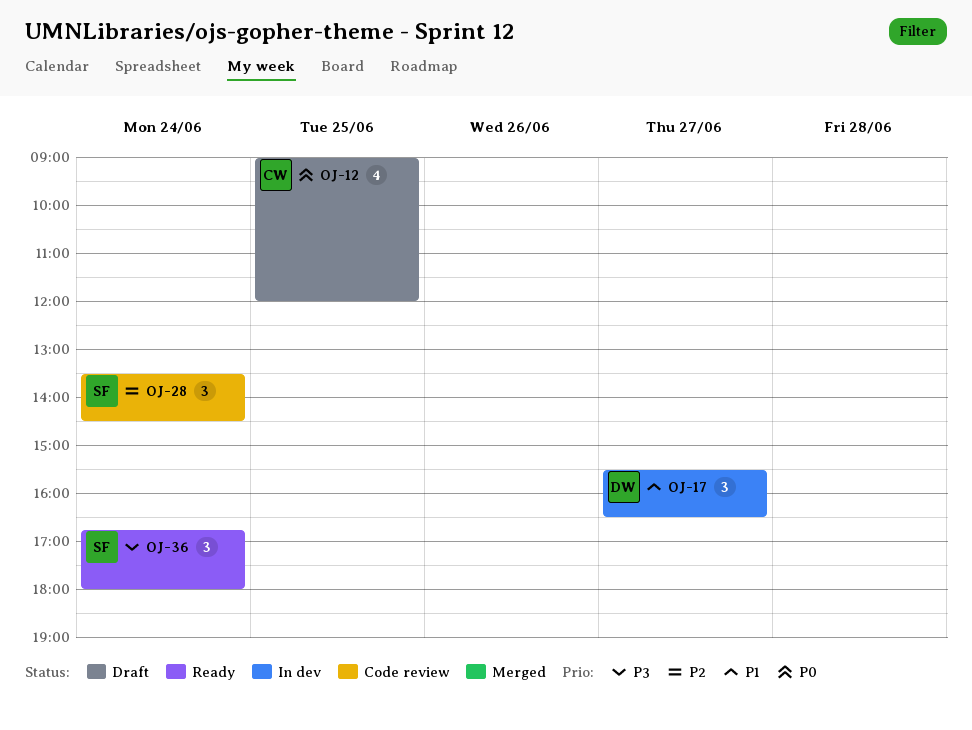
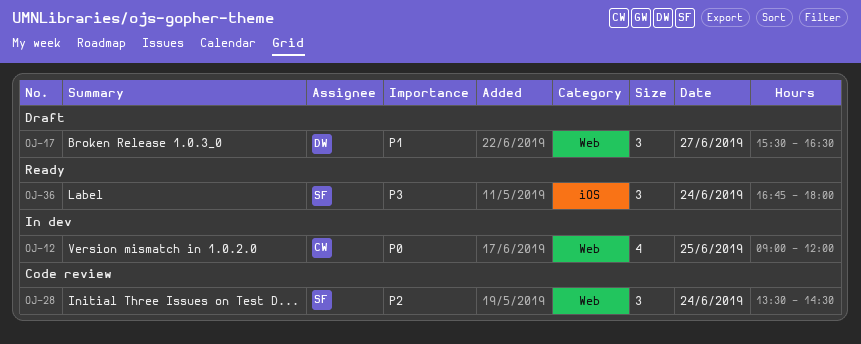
OJ-12, status: Draft -> In dev
OJ-17, status: In dev -> Draft

